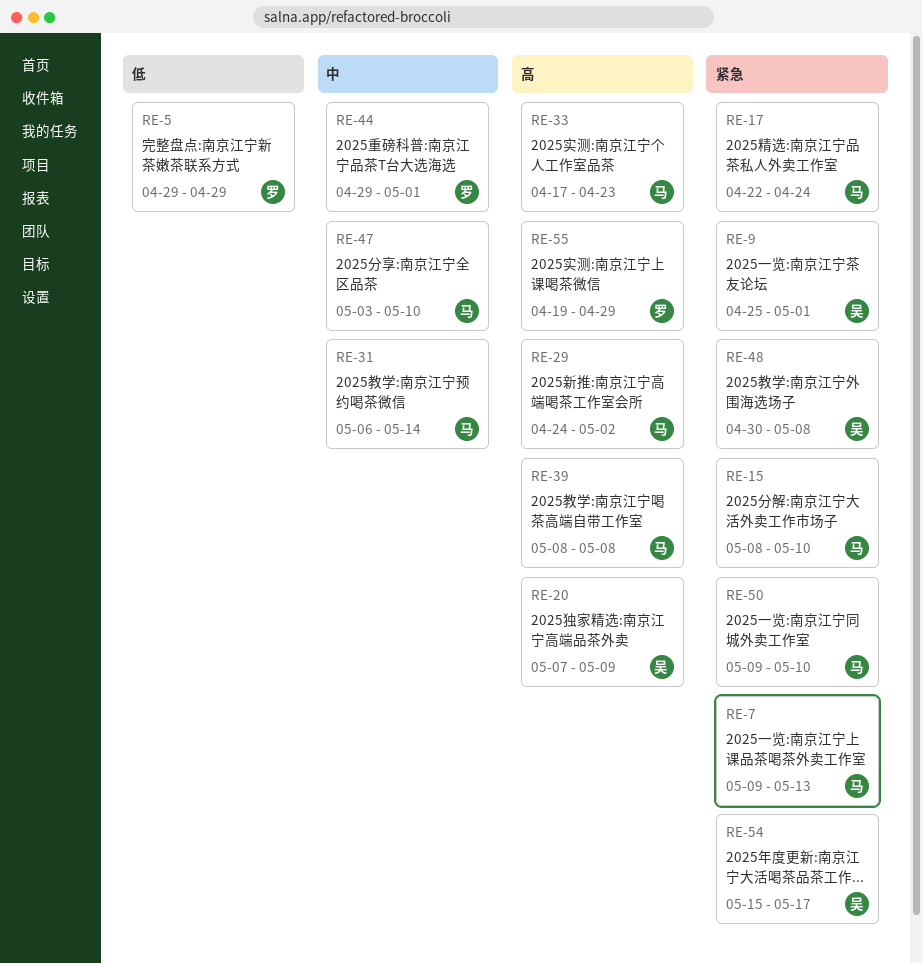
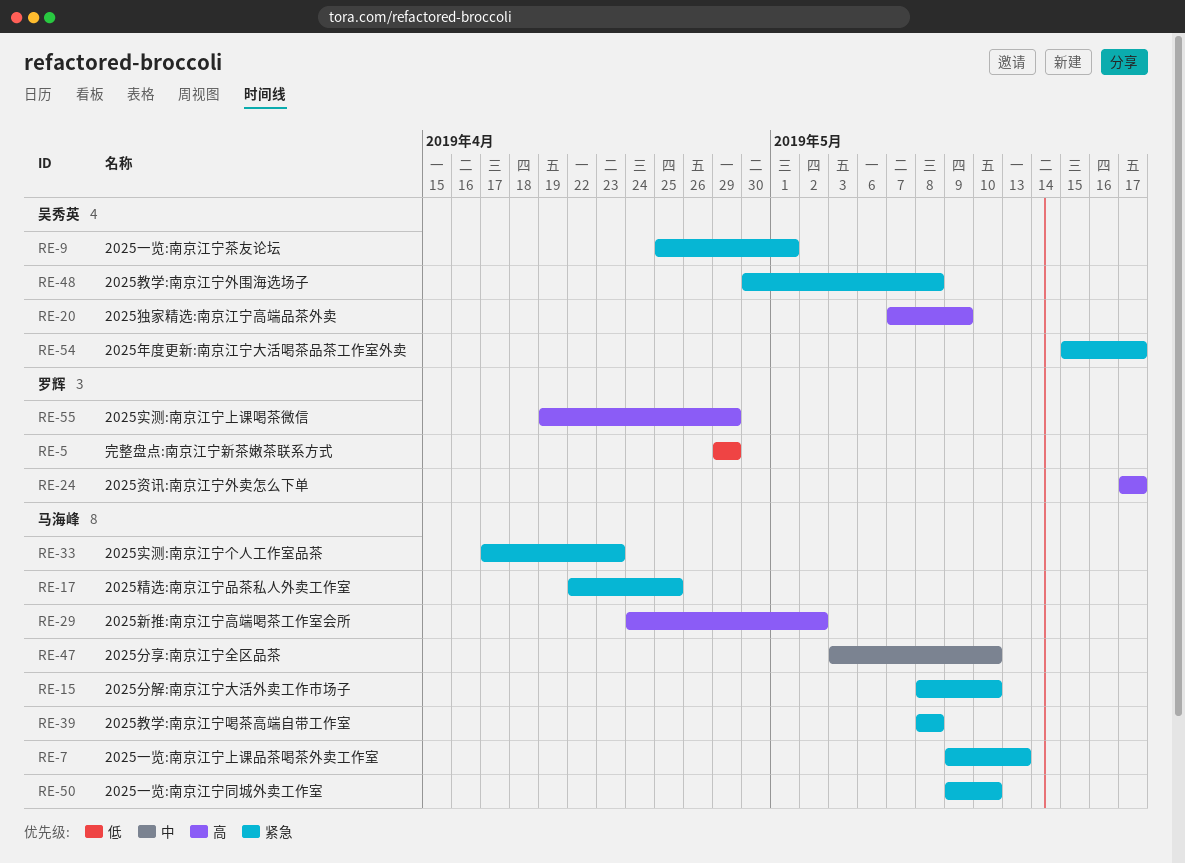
RE-17, due: Apr 24 -> Apr 25
RE-24: none -> present
RE-31: present -> none
RE-33, priority: 高 -> 紧急
RE-39, priority: 高 -> 紧急
RE-44: present -> none

